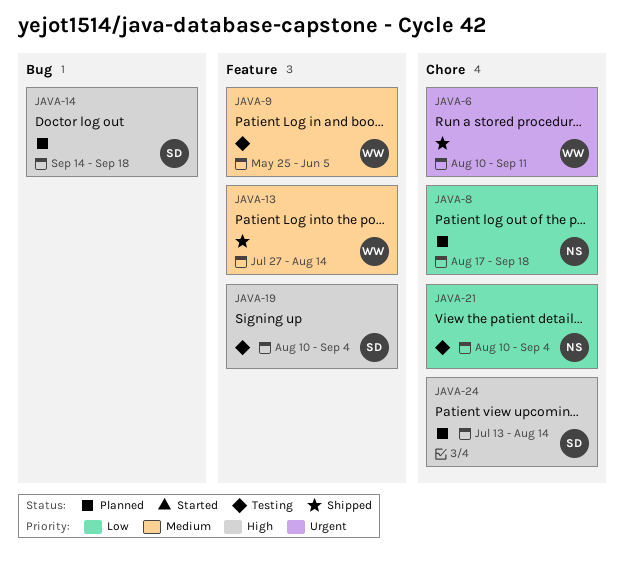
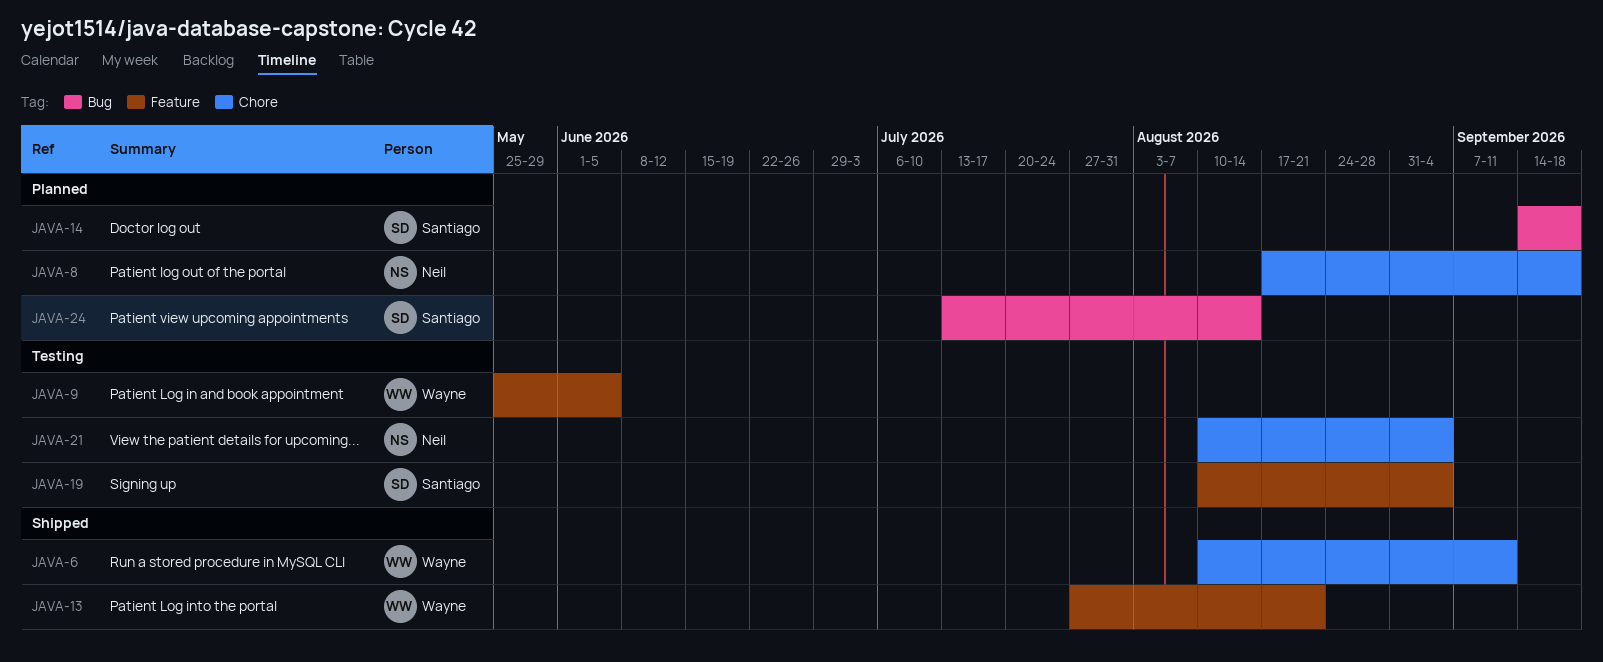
JAVA-13, due: Aug 14 -> Aug 21
JAVA-24, label: Chore -> Bug

